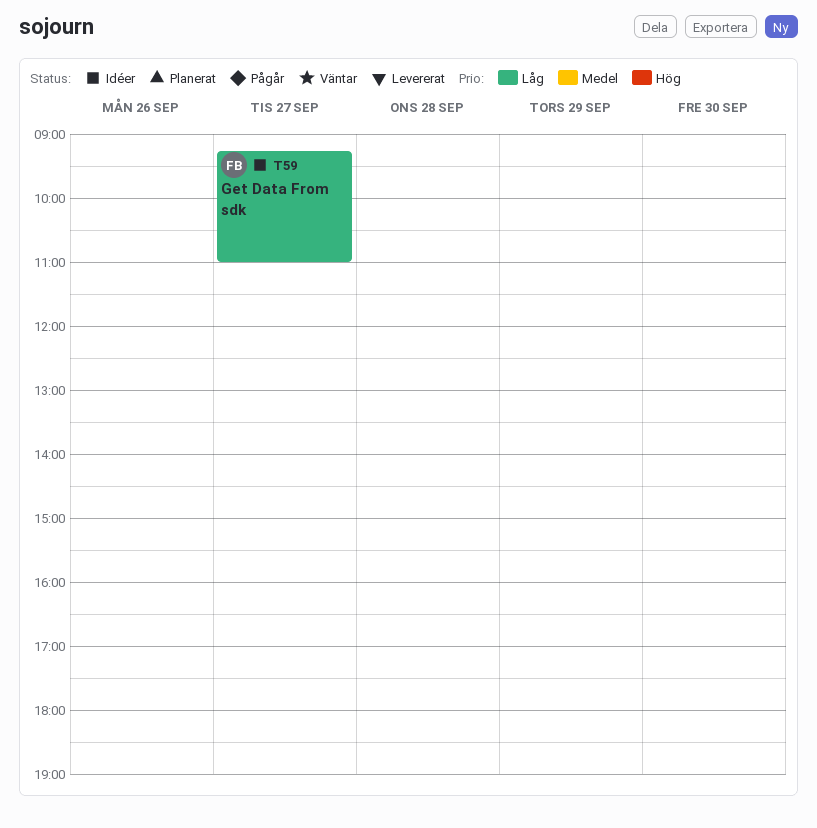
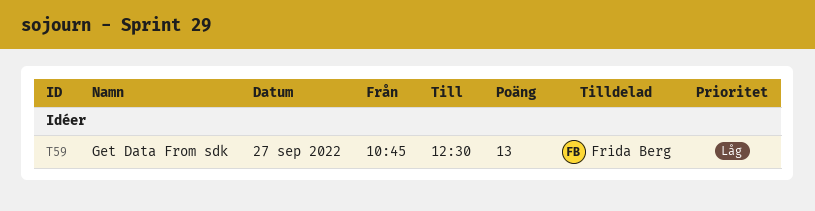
T59, begins: 09:15 -> 10:45
T59, ends: 11:00 -> 12:30

